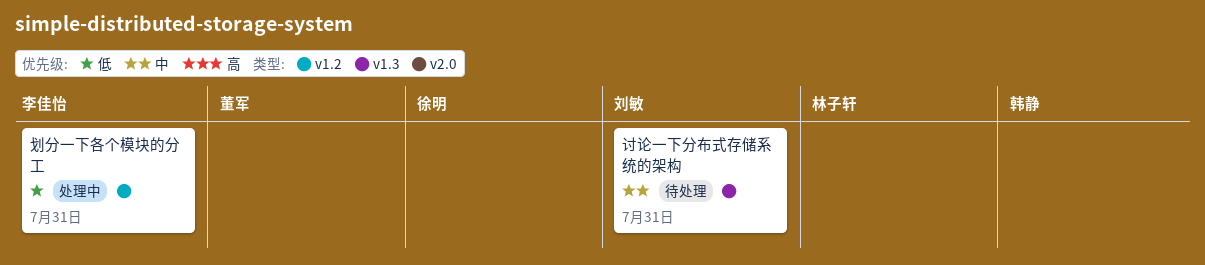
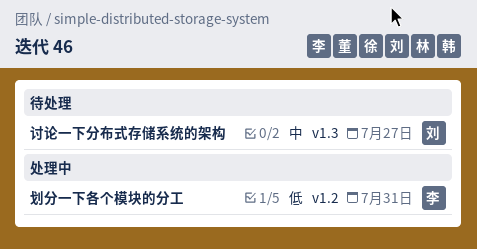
讨论一下分布式存储系统的架构, due: Jul 31 -> Jul 27

